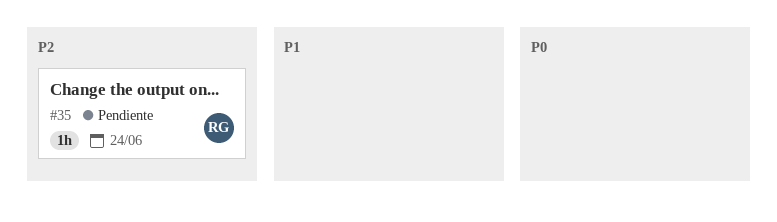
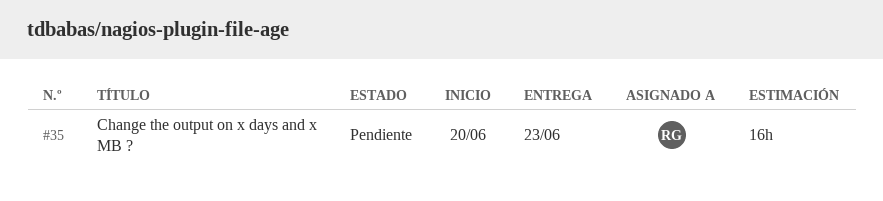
#35, estimate: 1h -> 16h
#35, due: Jun 24 -> Jun 23

